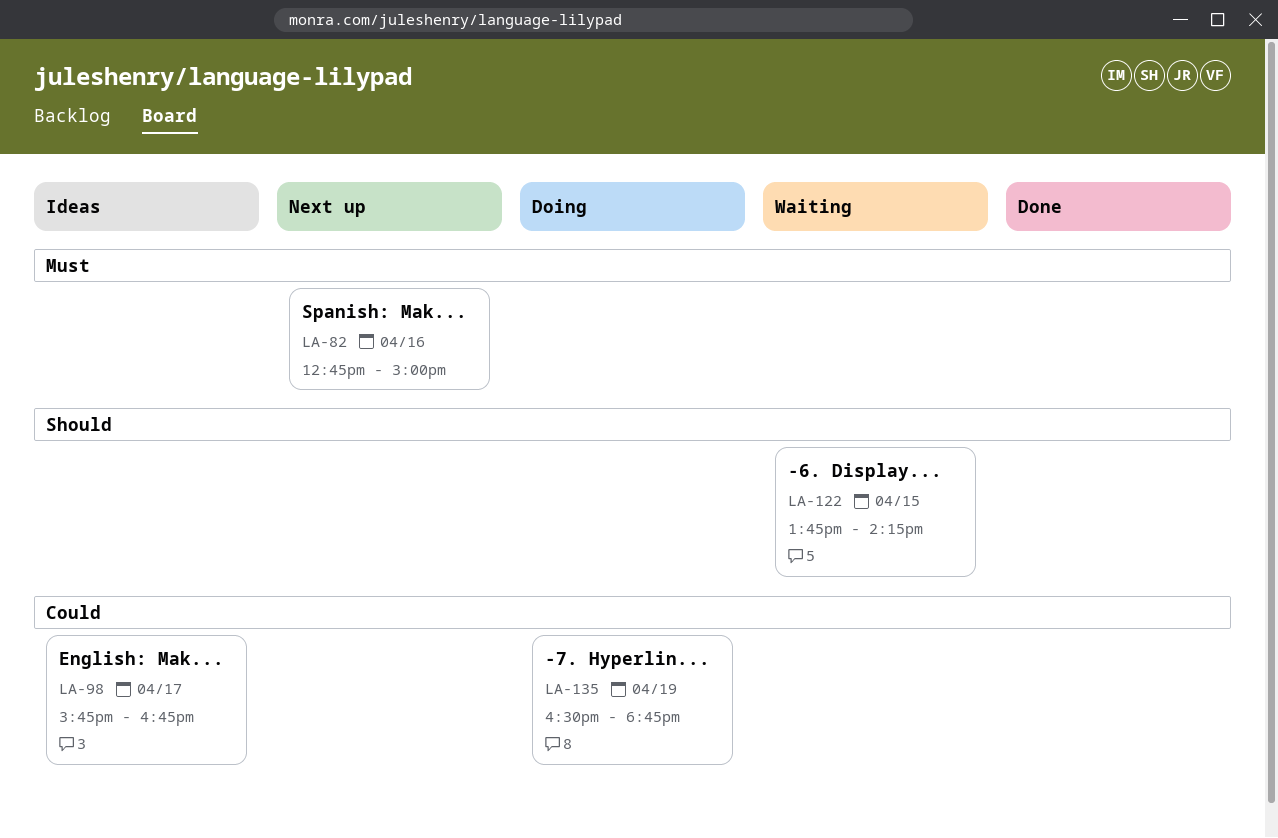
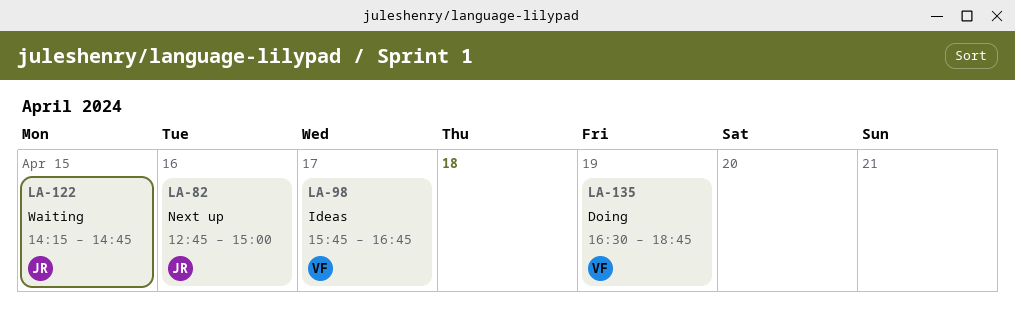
LA-122, begins: 13:45 -> 14:15
LA-122, ends: 14:15 -> 14:45

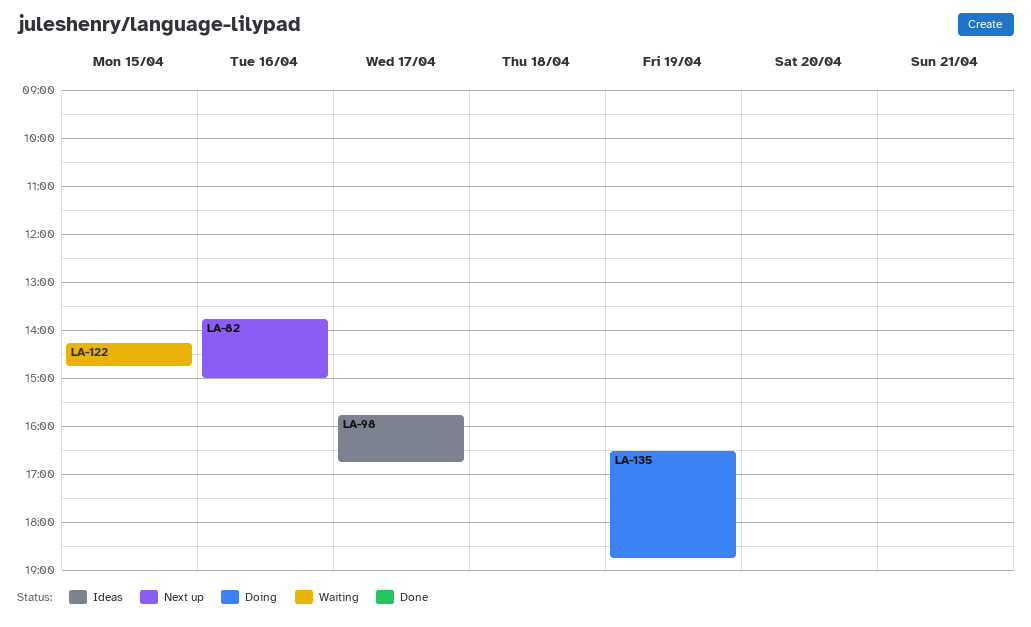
LA-82, begins: 12:45 -> 13:45

